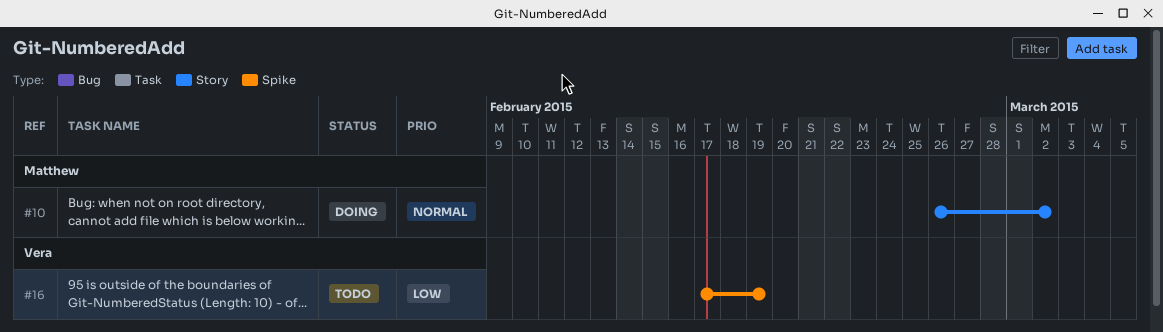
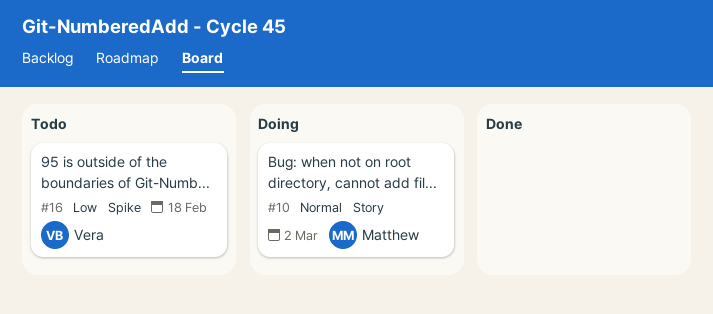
#16, due: Feb 19 -> Feb 18

